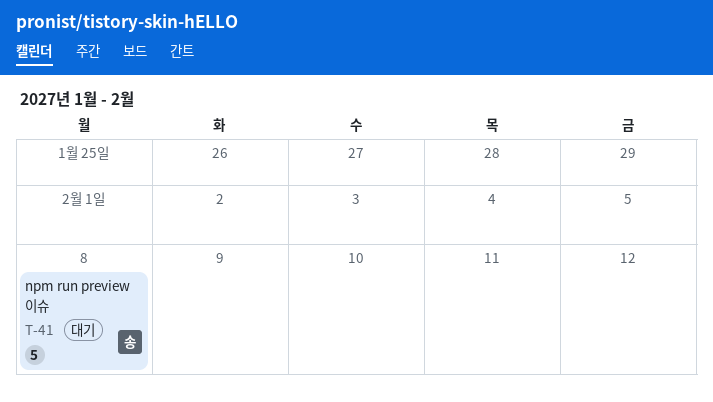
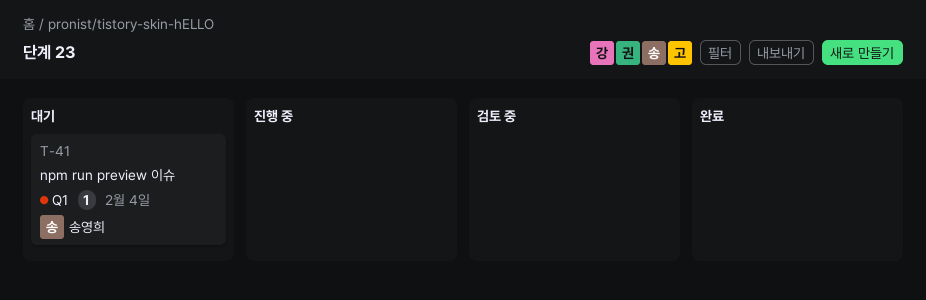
T-41, estimate: 5 -> 1
T-41, due: Feb 8 -> Feb 4

